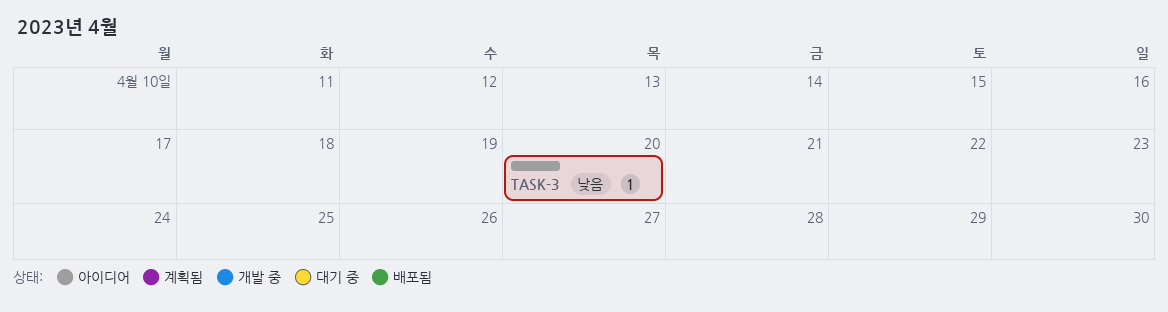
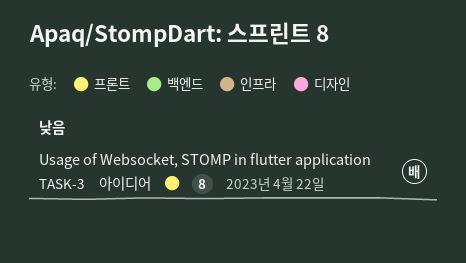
TASK-3, estimate: 1 -> 8
TASK-3, due: Apr 20 -> Apr 22

